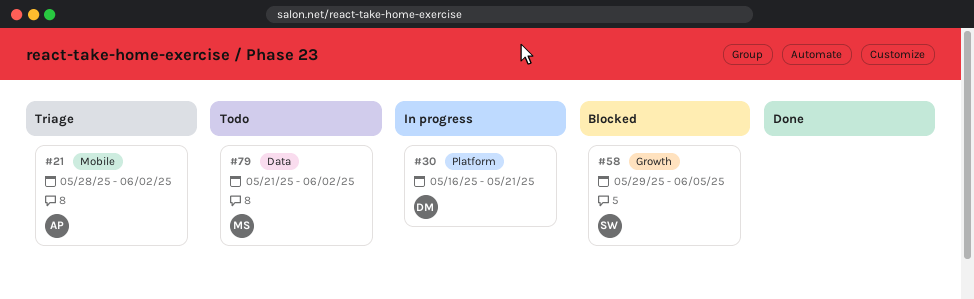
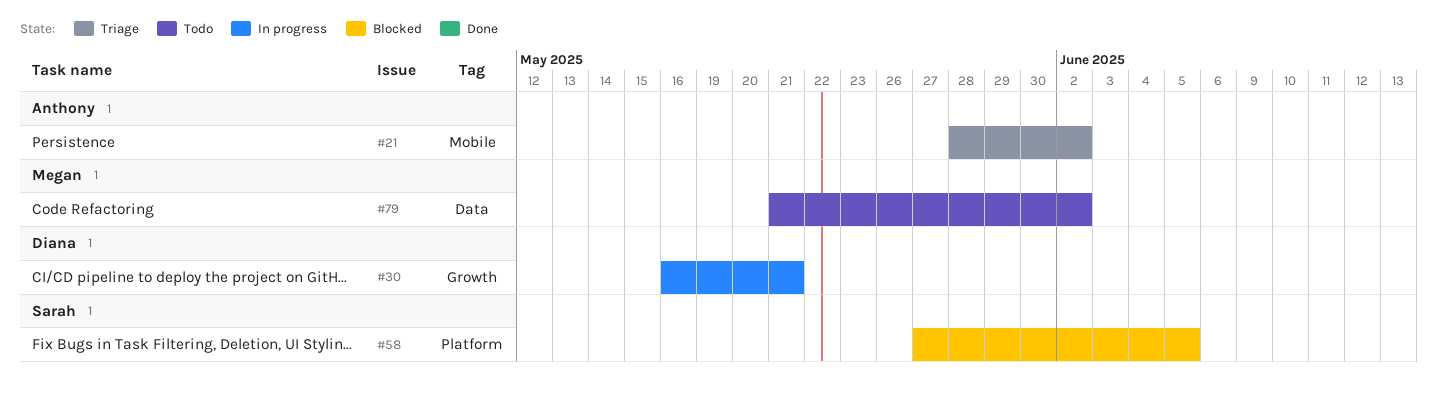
#30, label: Platform -> Growth
#58, label: Growth -> Platform
#58, start: May 29 -> May 27

